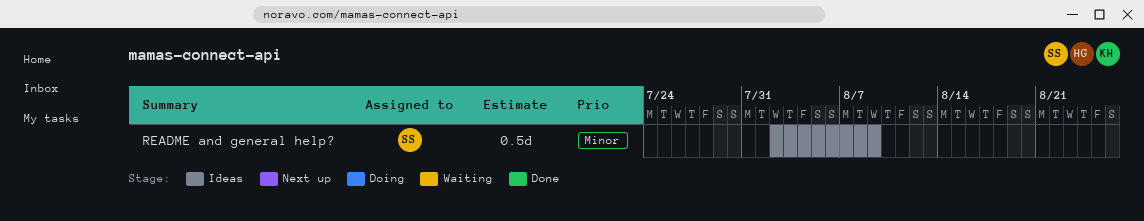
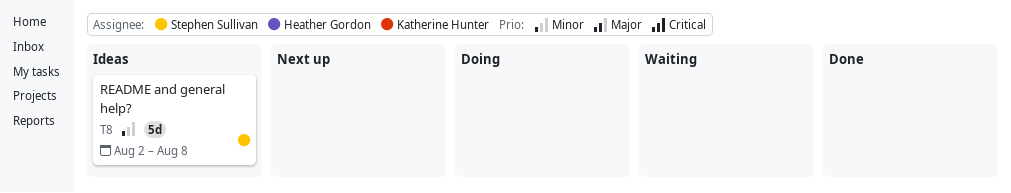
README and general help?, estimate: 0.5d -> 5d
README and general help?, due: Aug 9 -> Aug 8

